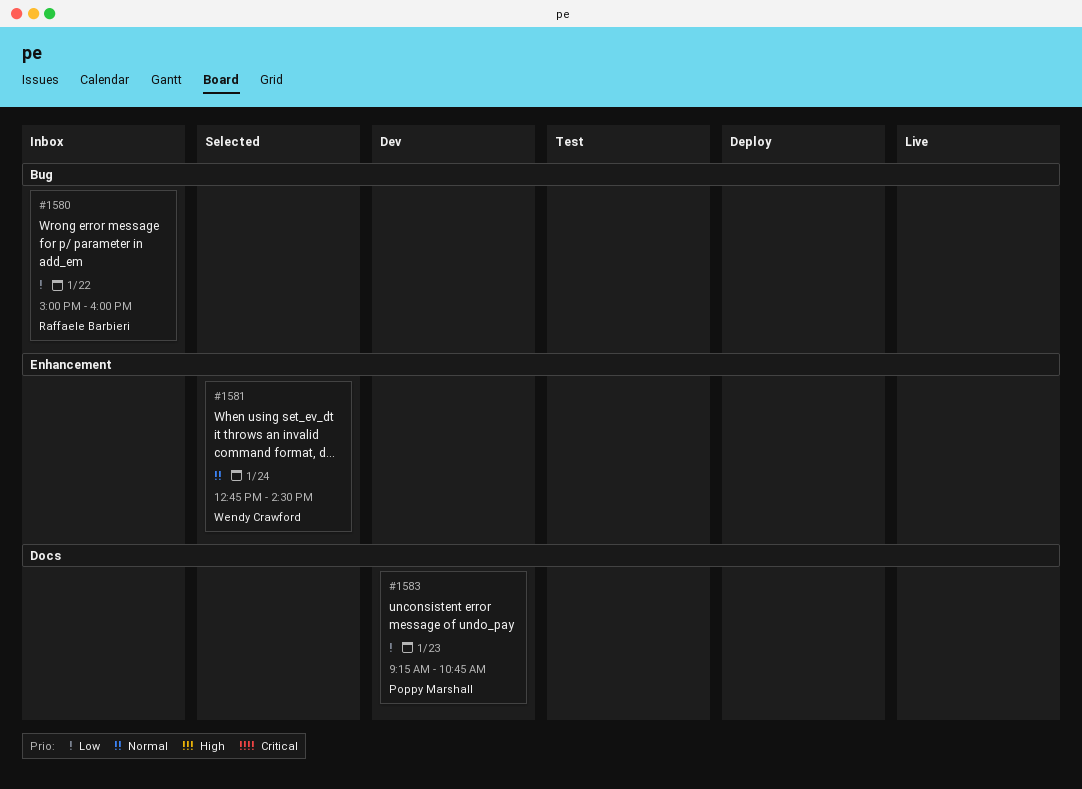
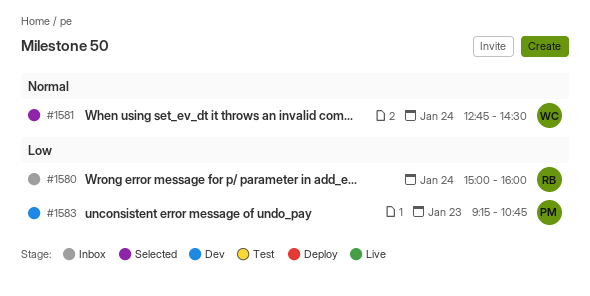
#1580, day: Jan 22 -> Jan 24

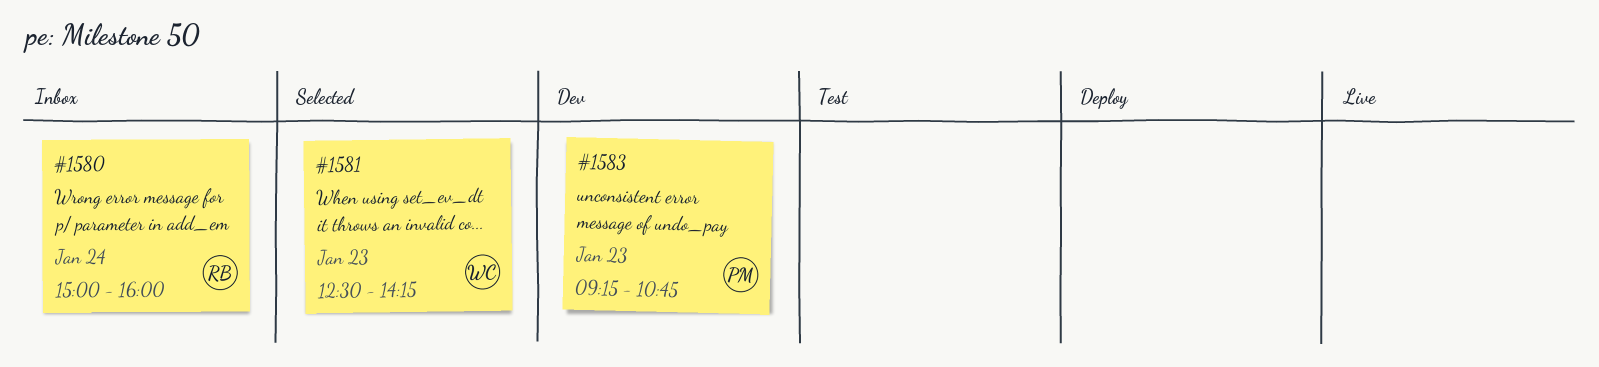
#1581, day: Jan 24 -> Jan 23
#1581, begins: 12:45 -> 12:30
#1581, ends: 14:30 -> 14:15

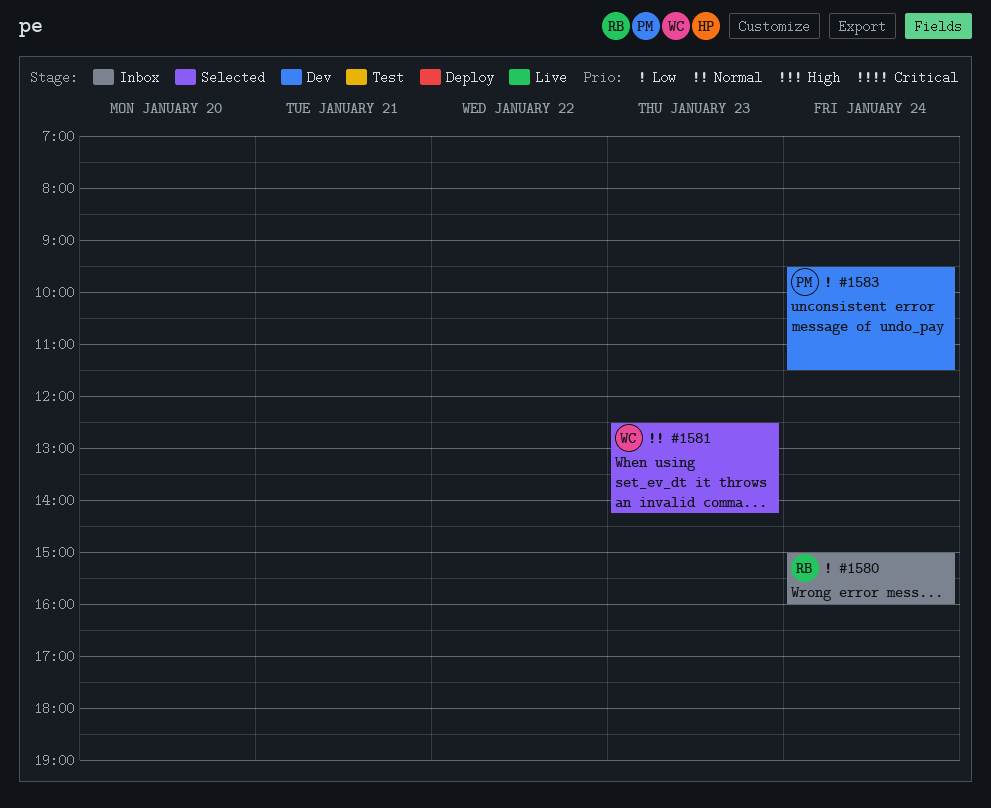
#1583, day: Jan 23 -> Jan 24
#1583, begins: 09:15 -> 09:30
#1583, ends: 10:45 -> 11:30

